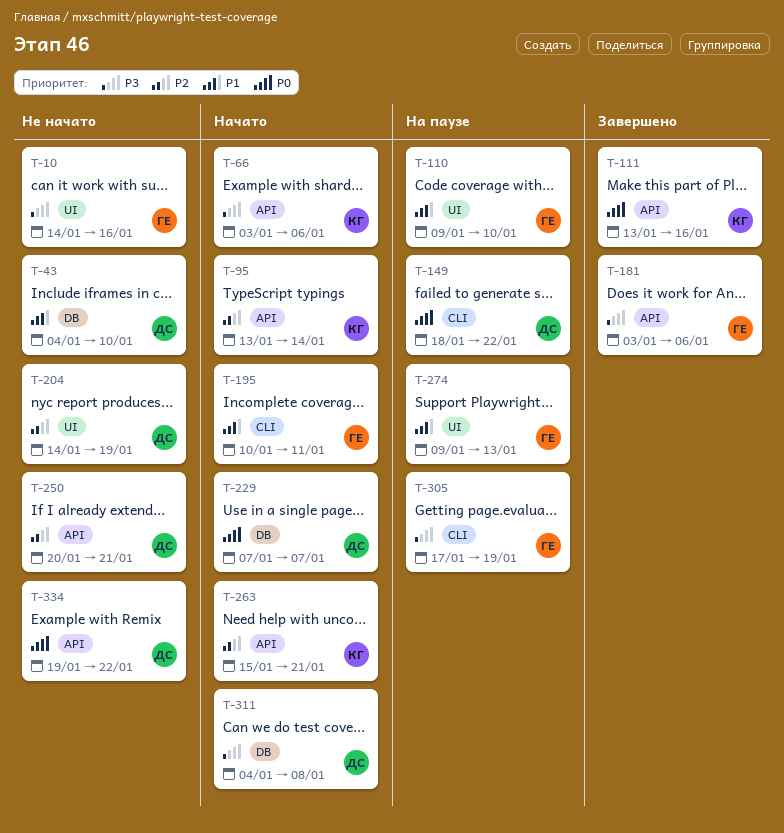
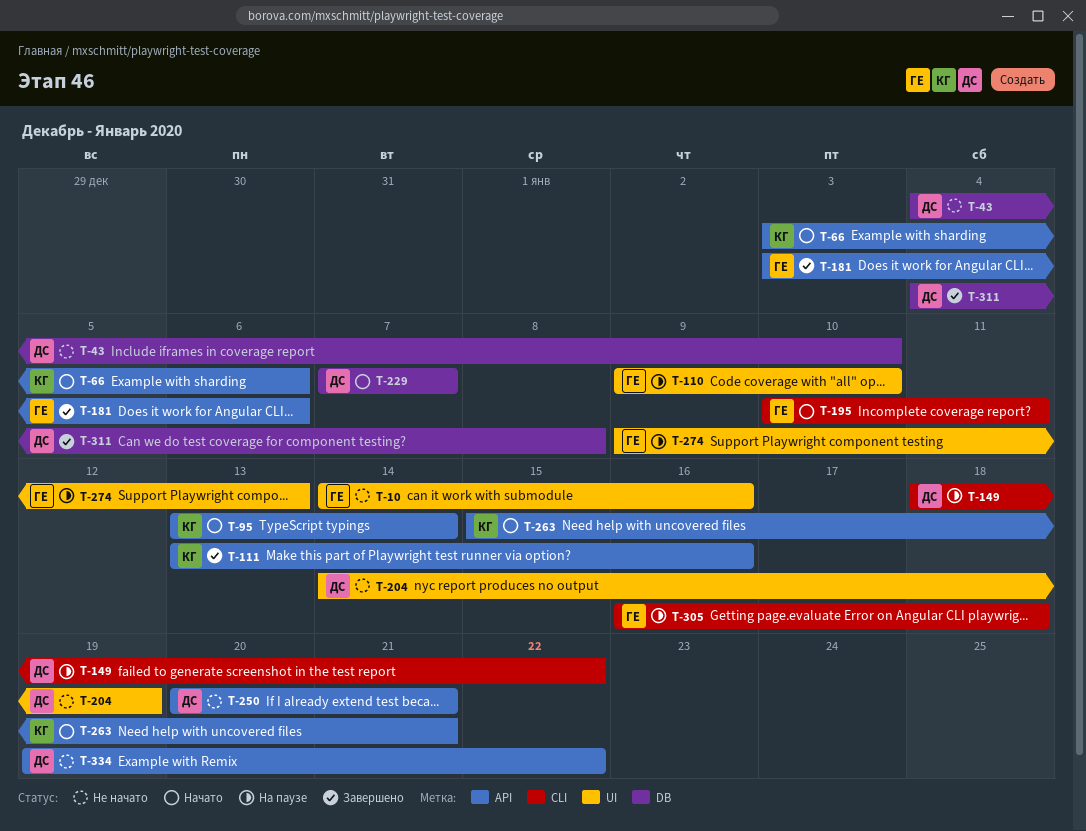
T-305, start: Jan 17 -> Jan 16
T-305, due: Jan 19 -> Jan 18
T-311, status: Начато -> Завершено

